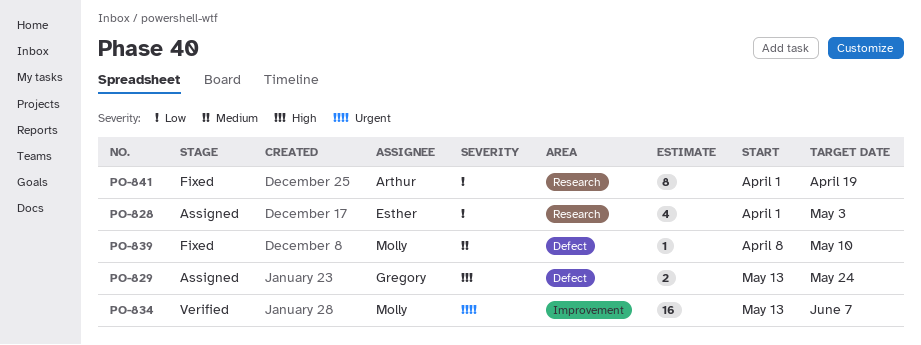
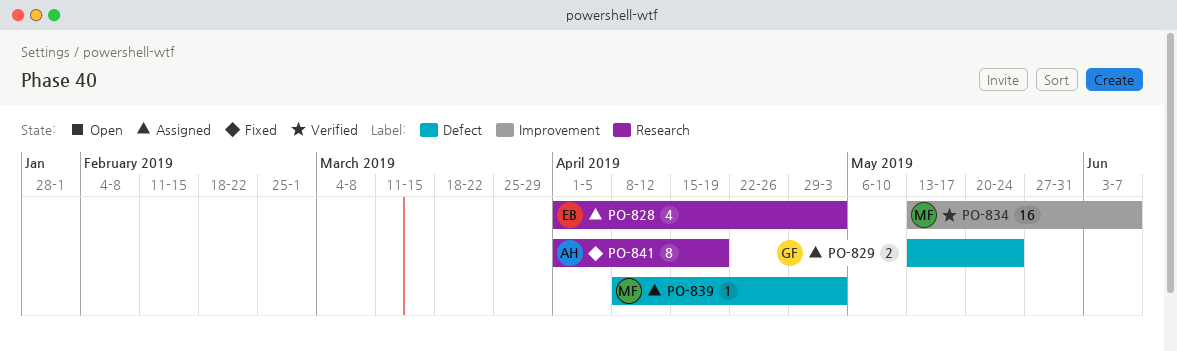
PO-839, status: Fixed -> Assigned
PO-839, due: May 10 -> May 3

